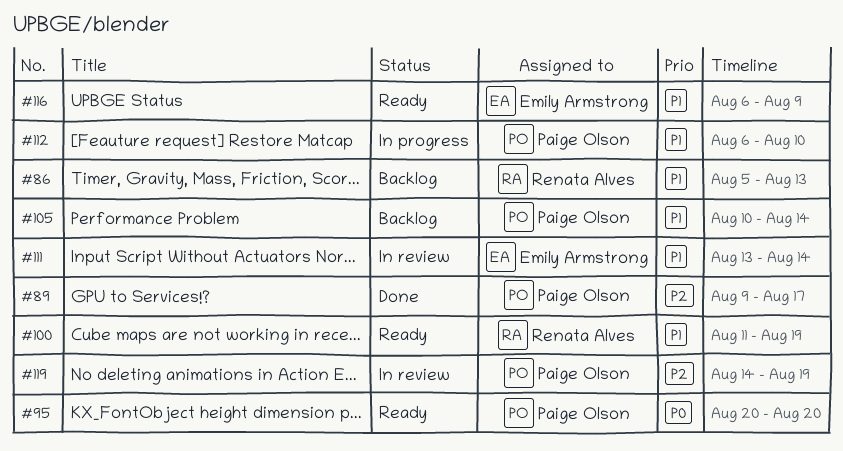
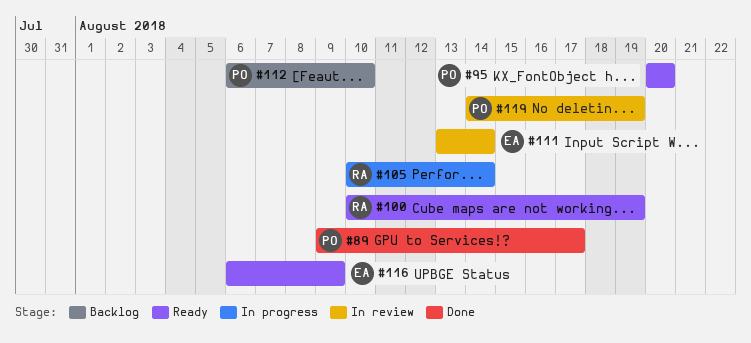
#86: present -> none
#100, start: Aug 11 -> Aug 10
#105, status: Backlog -> In progress
#105, owner: Paige Olson -> Renata Alves
#112, status: In progress -> Backlog

